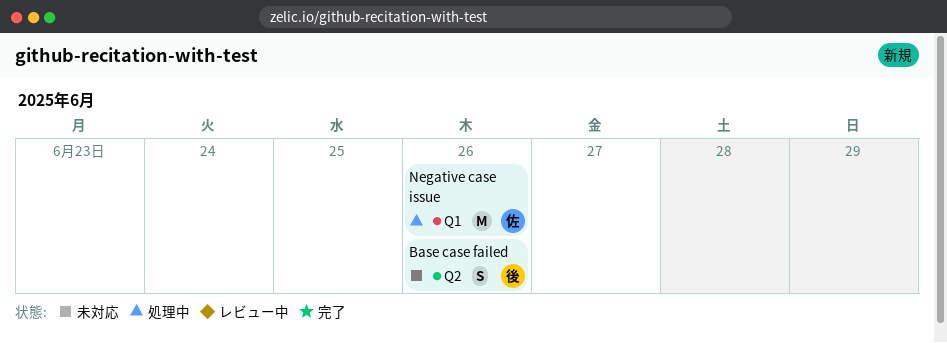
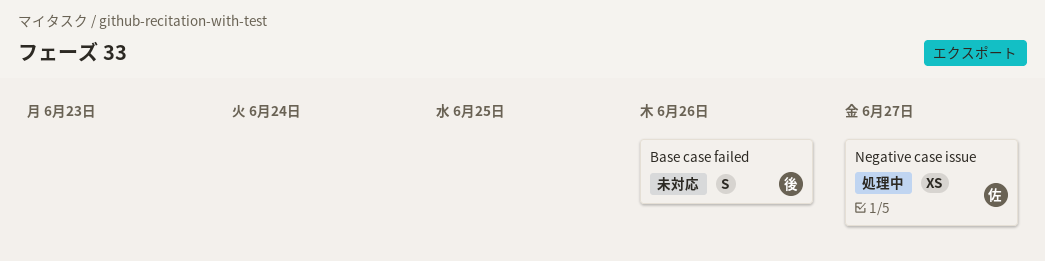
Negative case issue, estimate: M -> XS
Negative case issue, due: Jun 26 -> Jun 27

